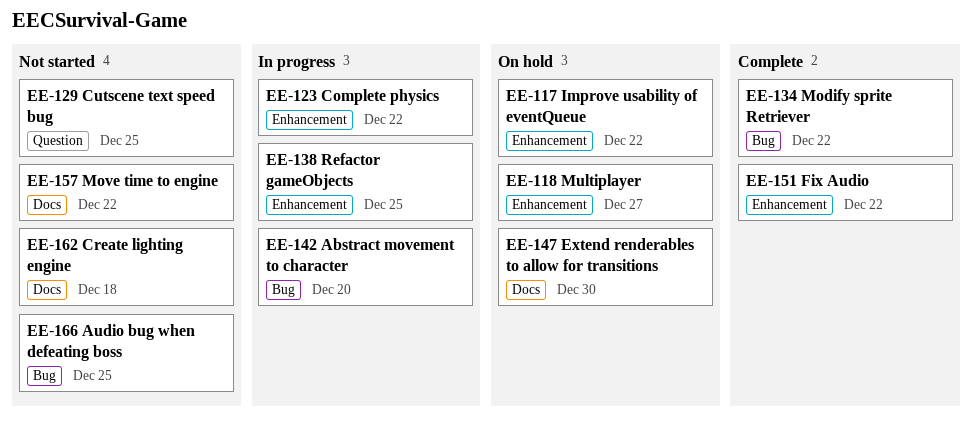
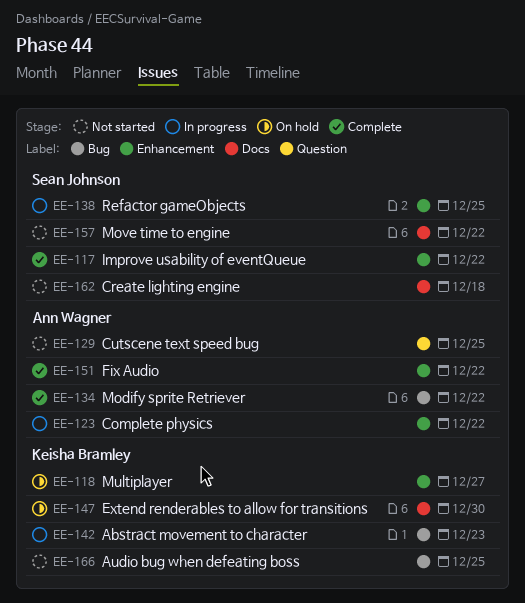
EE-117, status: On hold -> Complete
EE-142, due: Dec 20 -> Dec 23

